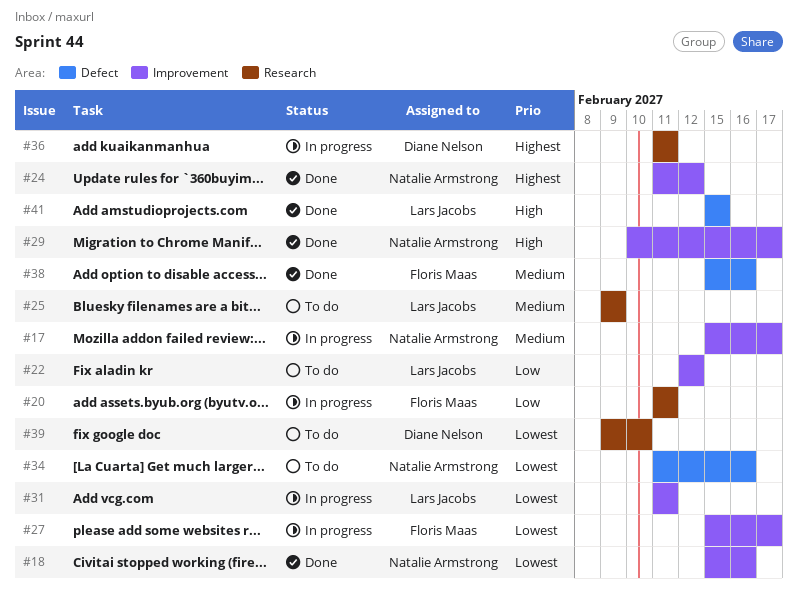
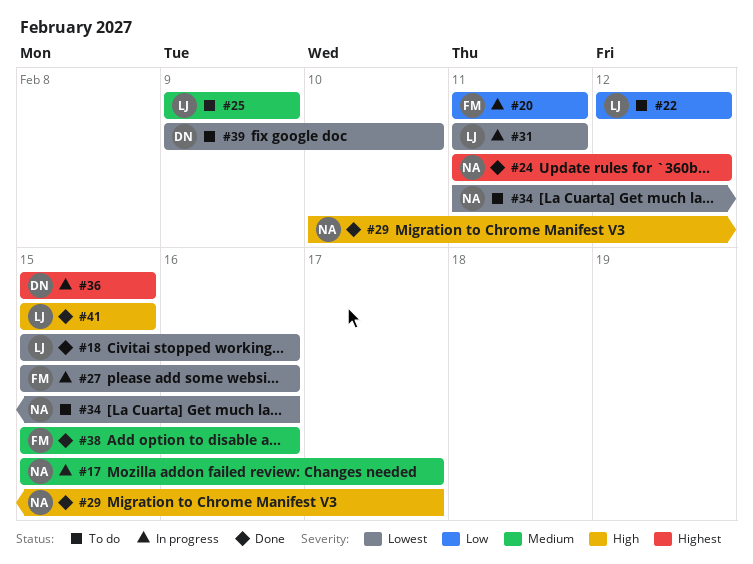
#18, owner: Natalie Armstrong -> Lars Jacobs
#27, due: Feb 17 -> Feb 16
#36, start: Feb 11 -> Feb 15
#36, due: Feb 11 -> Feb 15

